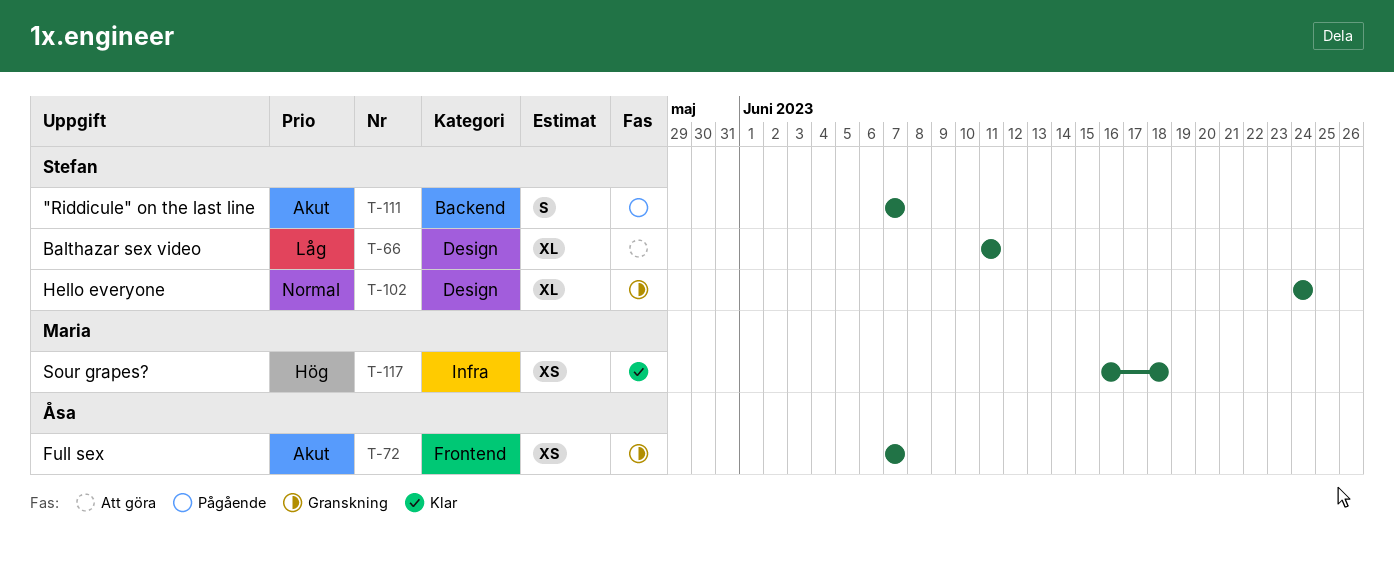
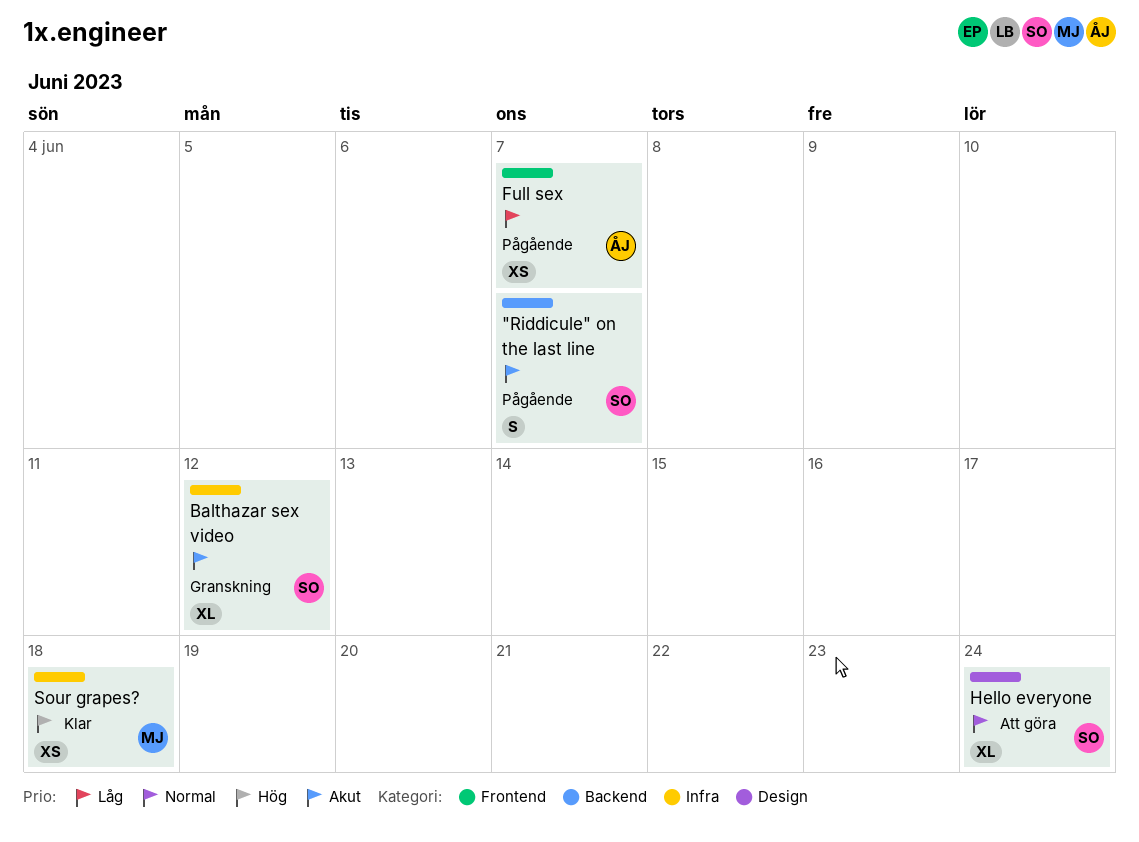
Balthazar sex video, status: Att göra -> Granskning
Balthazar sex video, priority: Låg -> Akut
Balthazar sex video, label: Design -> Infra
Balthazar sex video, due: Jun 11 -> Jun 12
Full sex, status: Granskning -> Pågående
Full sex, priority: Akut -> Låg
Hello everyone, status: Granskning -> Att göra

